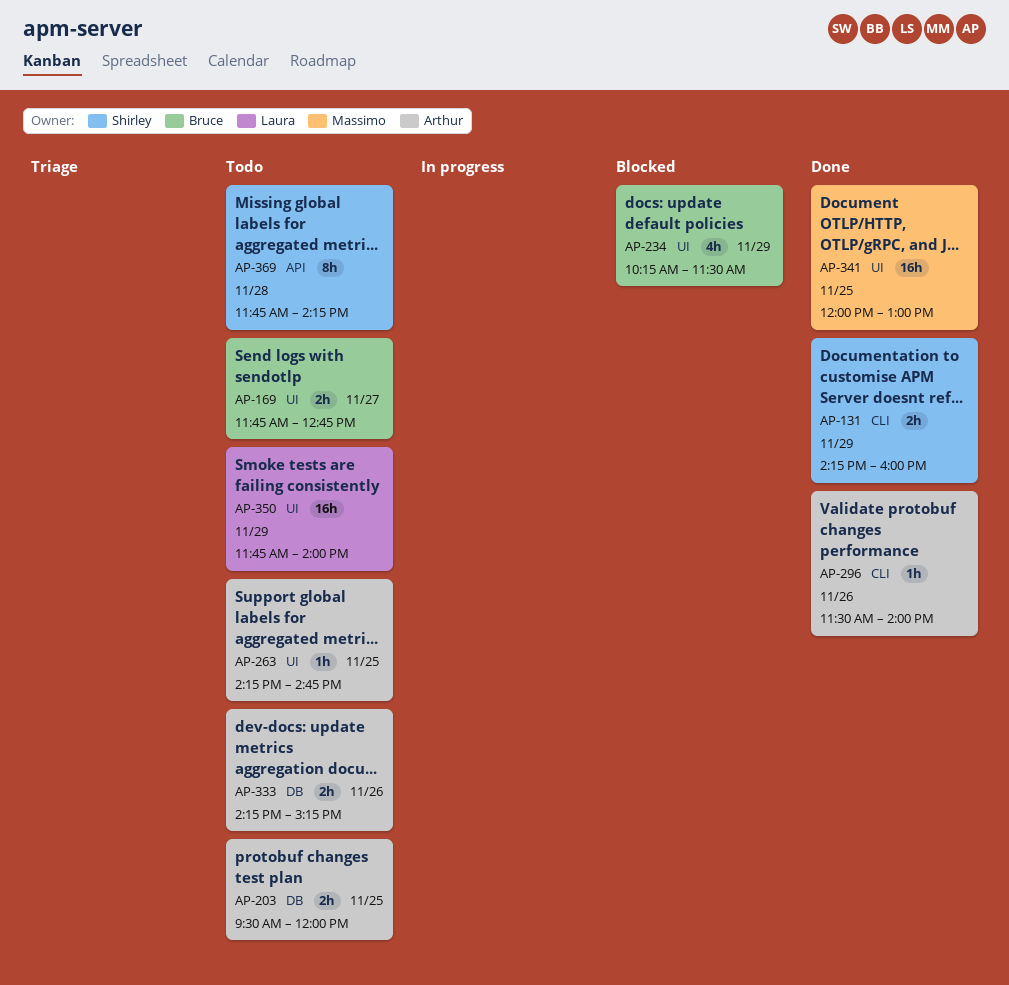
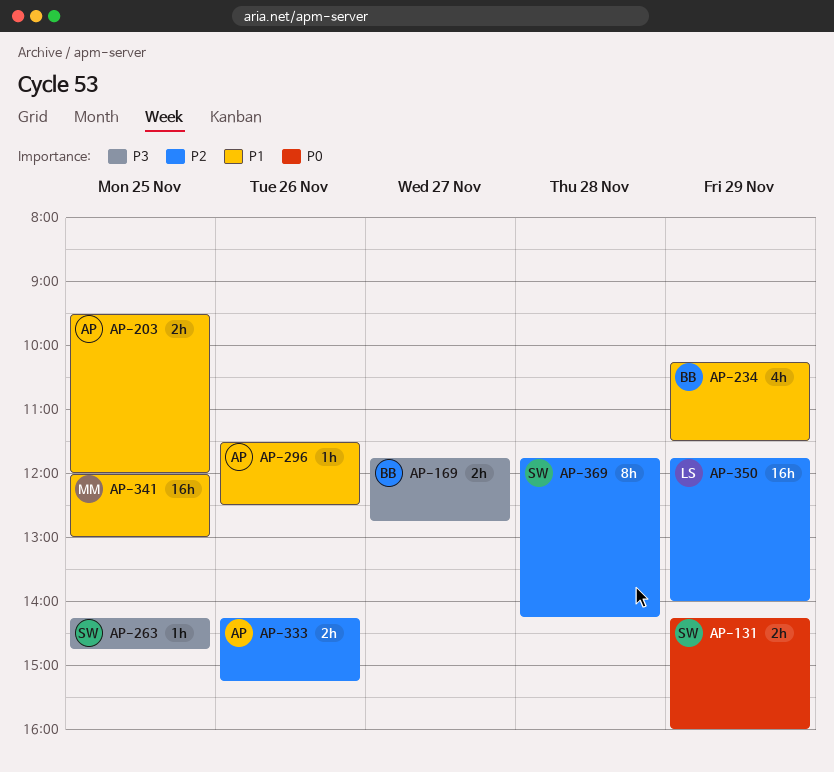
AP-263, owner: Arthur -> Shirley
AP-296, ends: 14:00 -> 12:30

